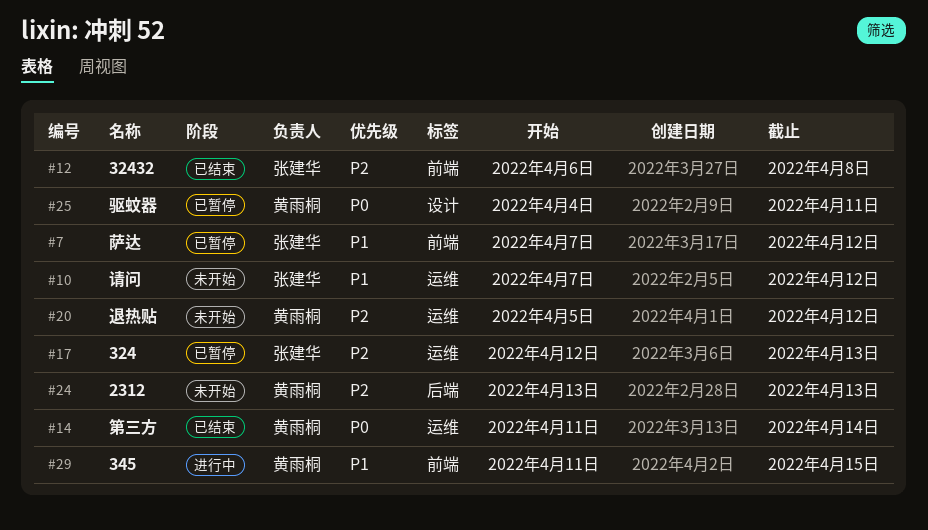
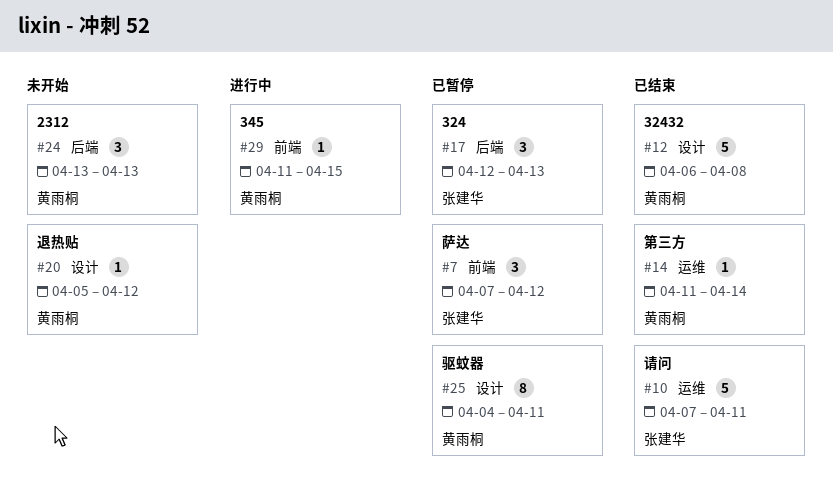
#10, status: 未开始 -> 已结束
#10, due: Apr 12 -> Apr 11
#12, owner: 张建华 -> 黄雨桐
#12, label: 前端 -> 设计
#17, label: 运维 -> 后端
#20, label: 运维 -> 设计

